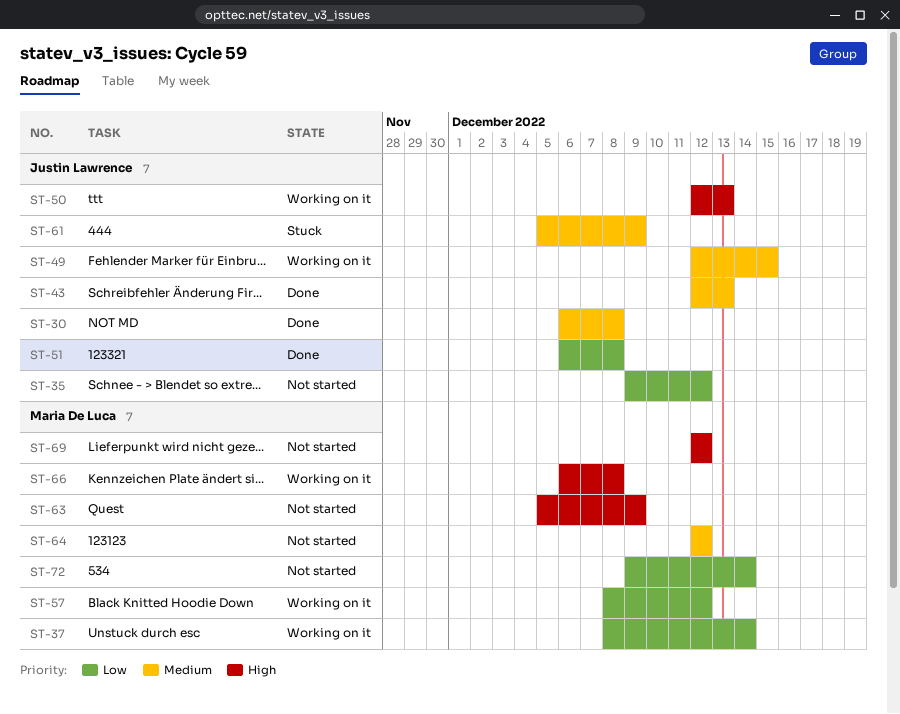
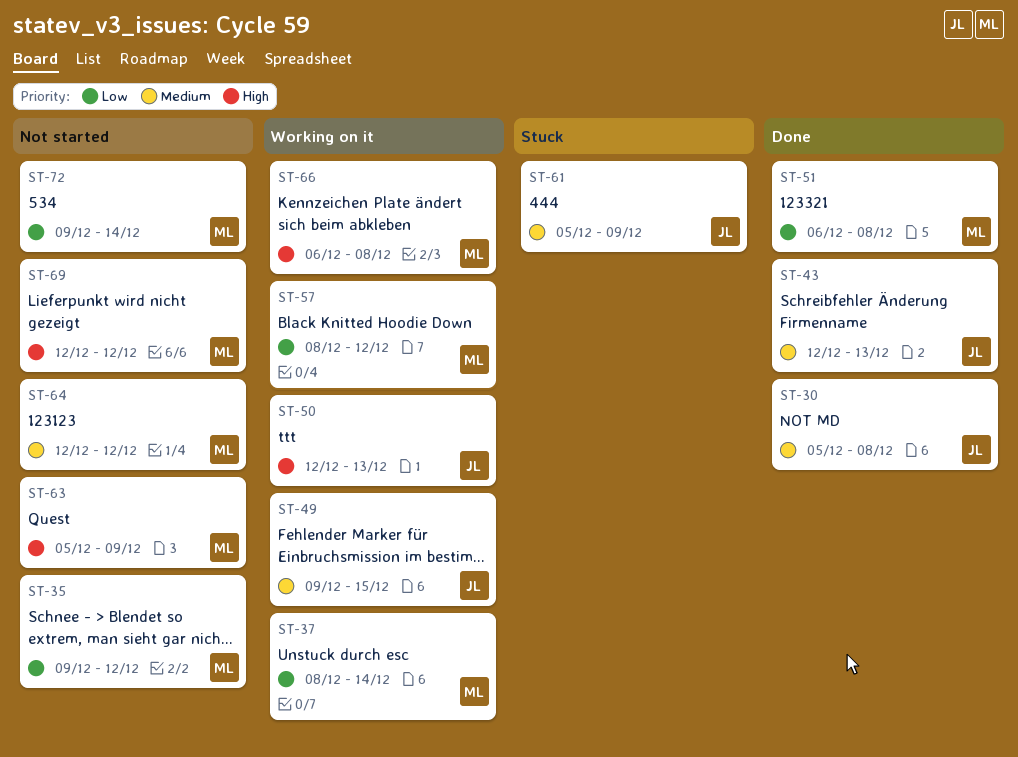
ST-30, start: Dec 6 -> Dec 5
ST-35, owner: Justin Lawrence -> Maria De Luca
ST-49, start: Dec 12 -> Dec 9
ST-51, owner: Justin Lawrence -> Maria De Luca

